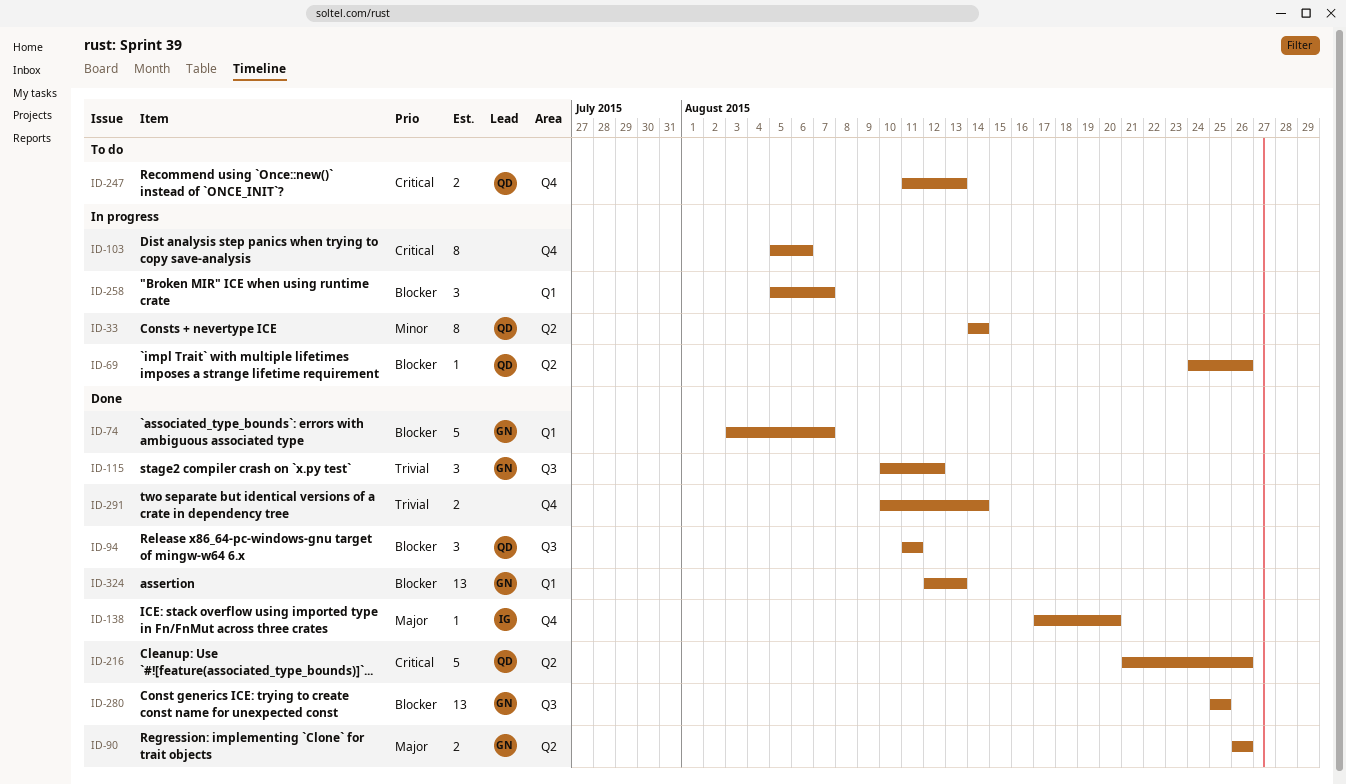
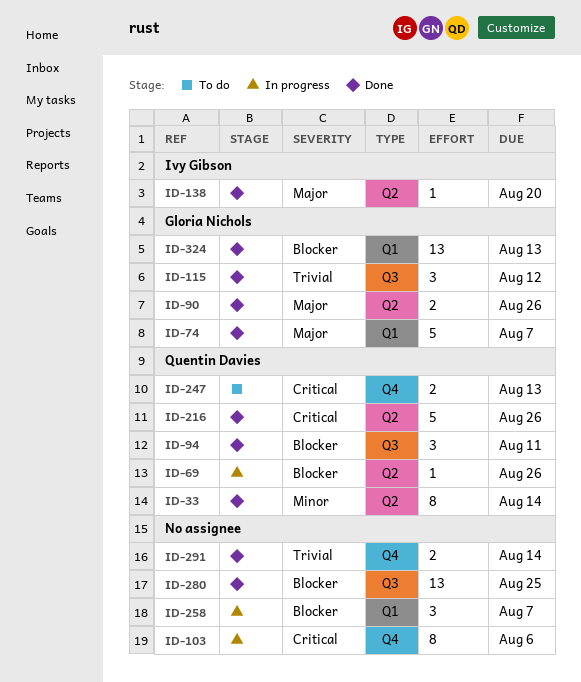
ID-33, status: In progress -> Done
ID-74, priority: Blocker -> Major
ID-138, label: Q4 -> Q2
ID-280, owner: Gloria Nichols -> none

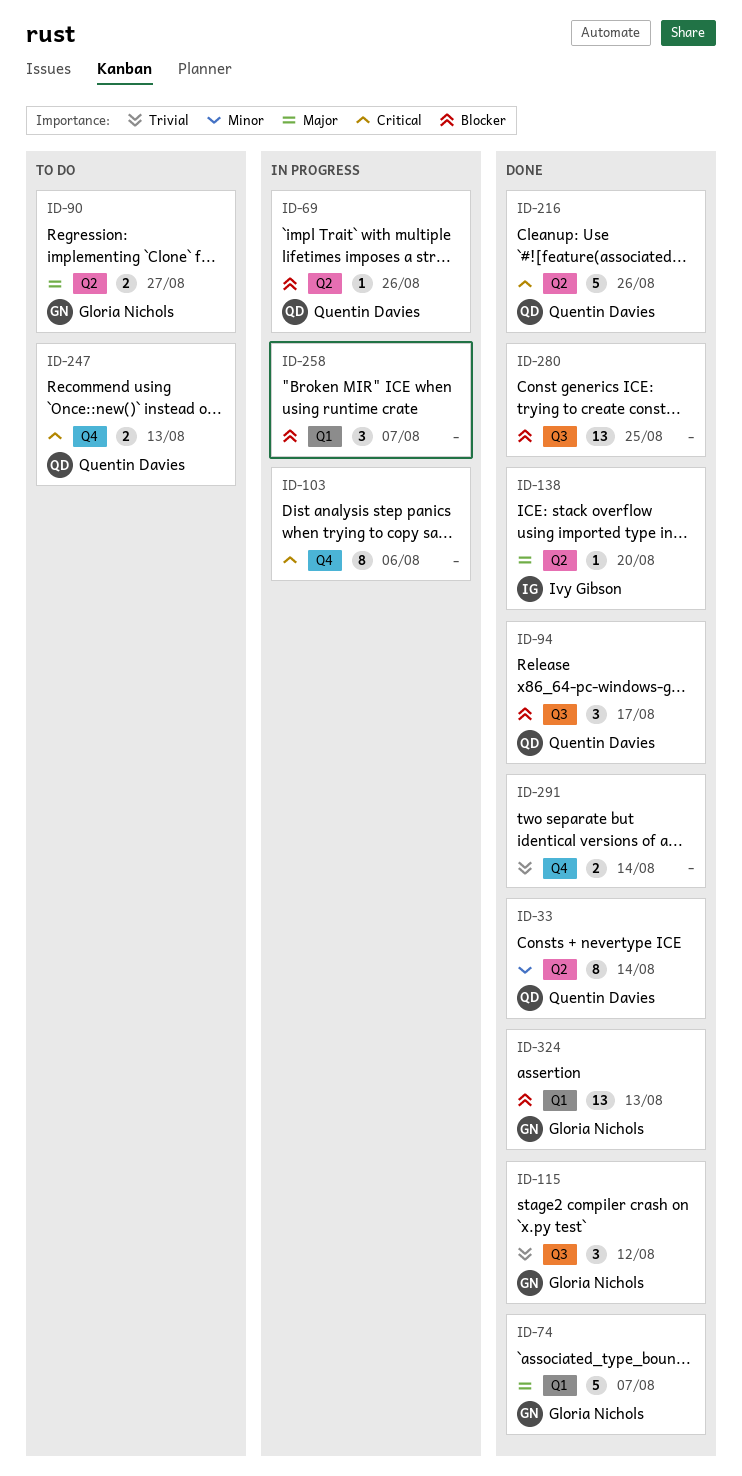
ID-90, status: Done -> To do
ID-90, due: Aug 26 -> Aug 27
ID-94, due: Aug 11 -> Aug 17

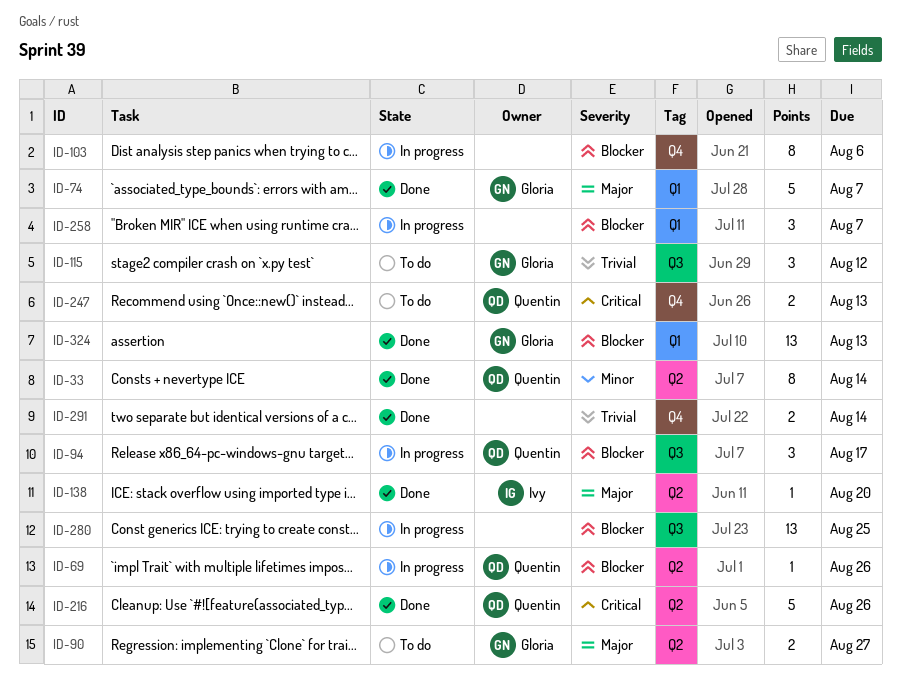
ID-94, status: Done -> In progress
ID-103, priority: Critical -> Blocker
ID-115, status: Done -> To do
ID-280, status: Done -> In progress

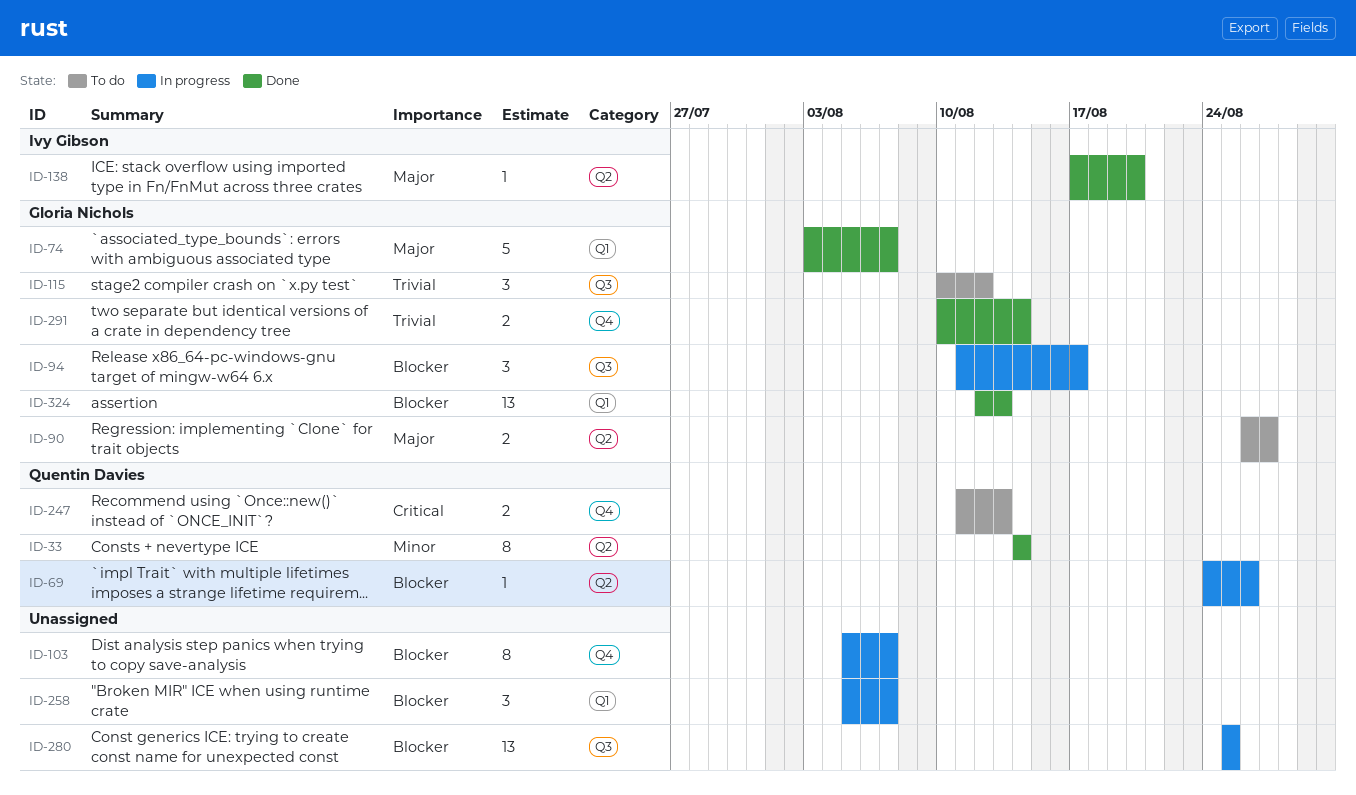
ID-94, owner: Quentin Davies -> Gloria Nichols
ID-103, due: Aug 6 -> Aug 7
ID-216: present -> none
ID-291, owner: none -> Gloria Nichols

